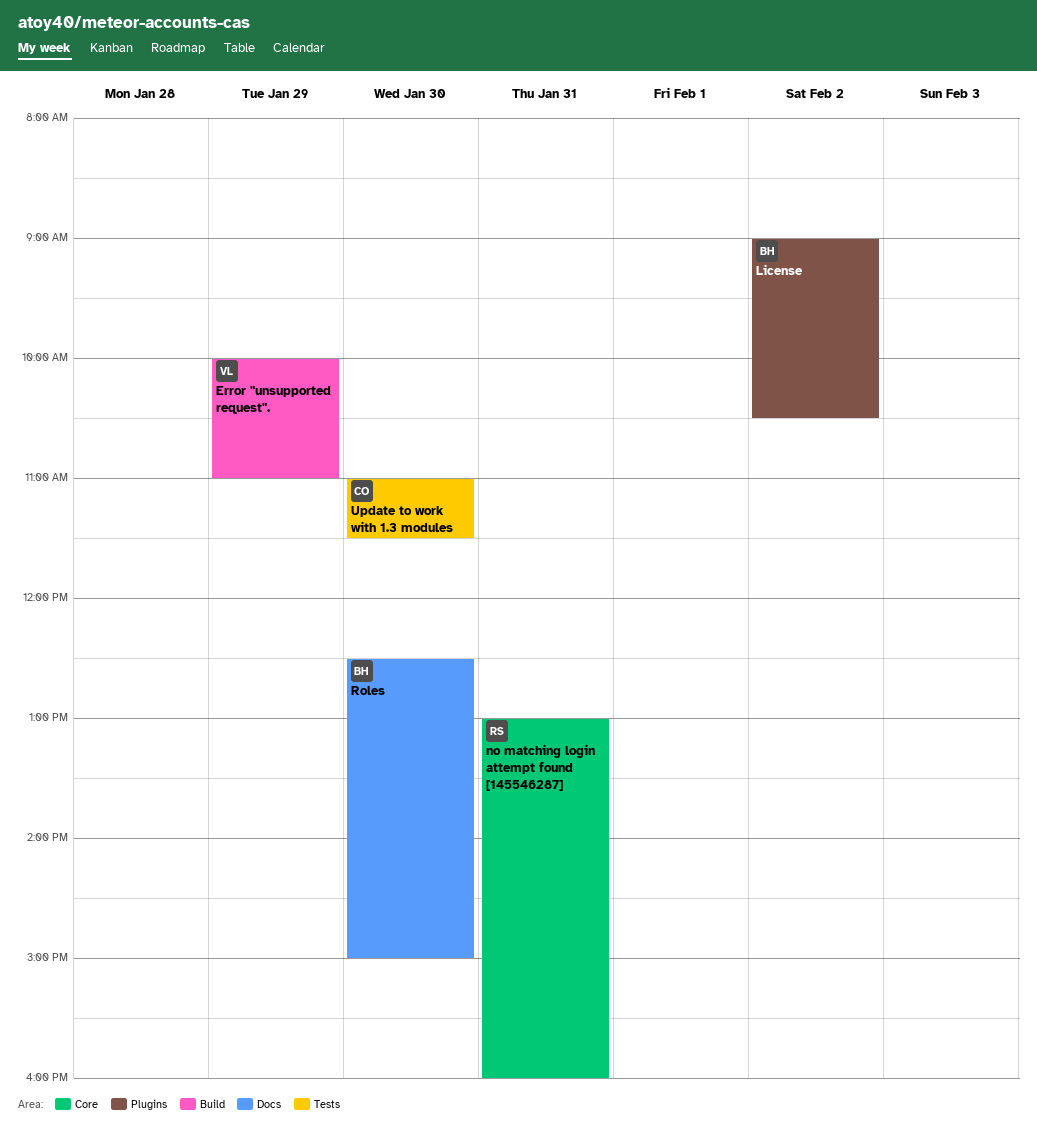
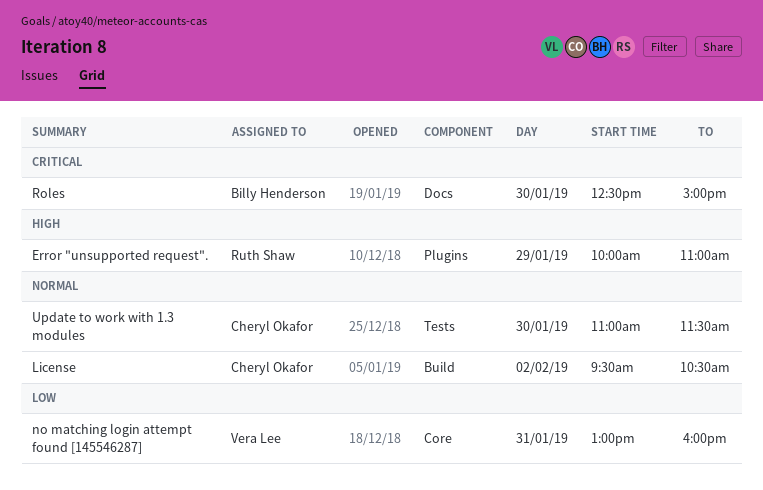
Error "unsupported request"., owner: Vera Lee -> Ruth Shaw
Error "unsupported request"., label: Build -> Plugins
License, owner: Billy Henderson -> Cheryl Okafor
License, label: Plugins -> Build
License, begins: 09:00 -> 09:30
no matching login attempt found [145546287], owner: Ruth Shaw -> Vera Lee

